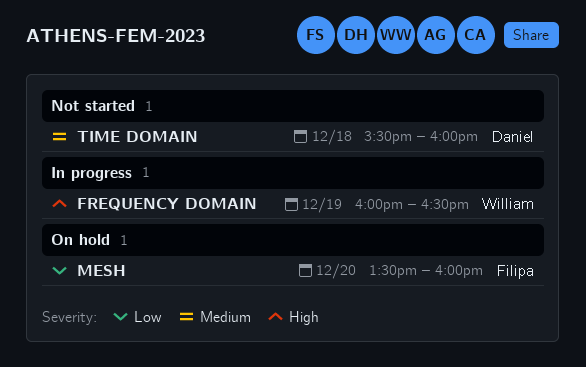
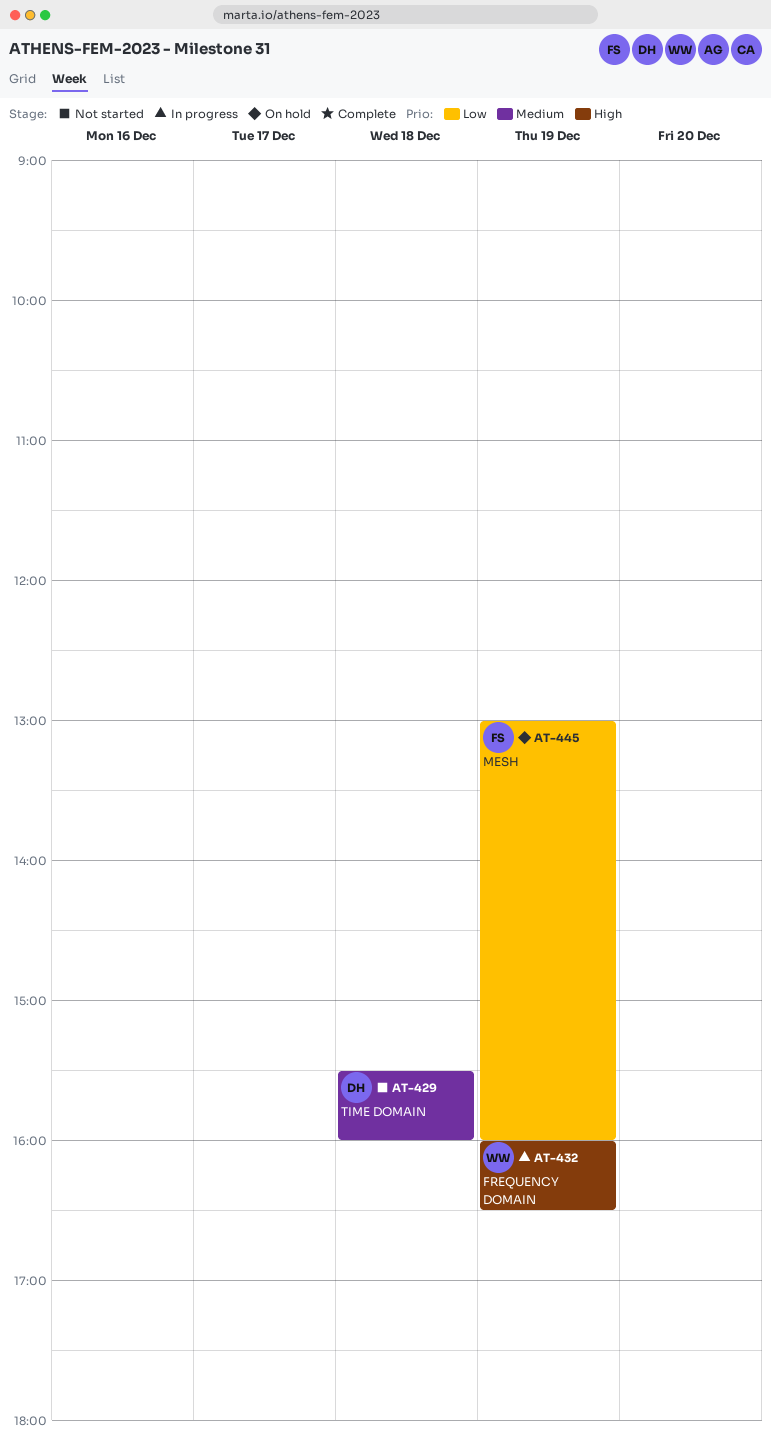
MESH, day: Dec 20 -> Dec 19
MESH, begins: 13:30 -> 13:00

